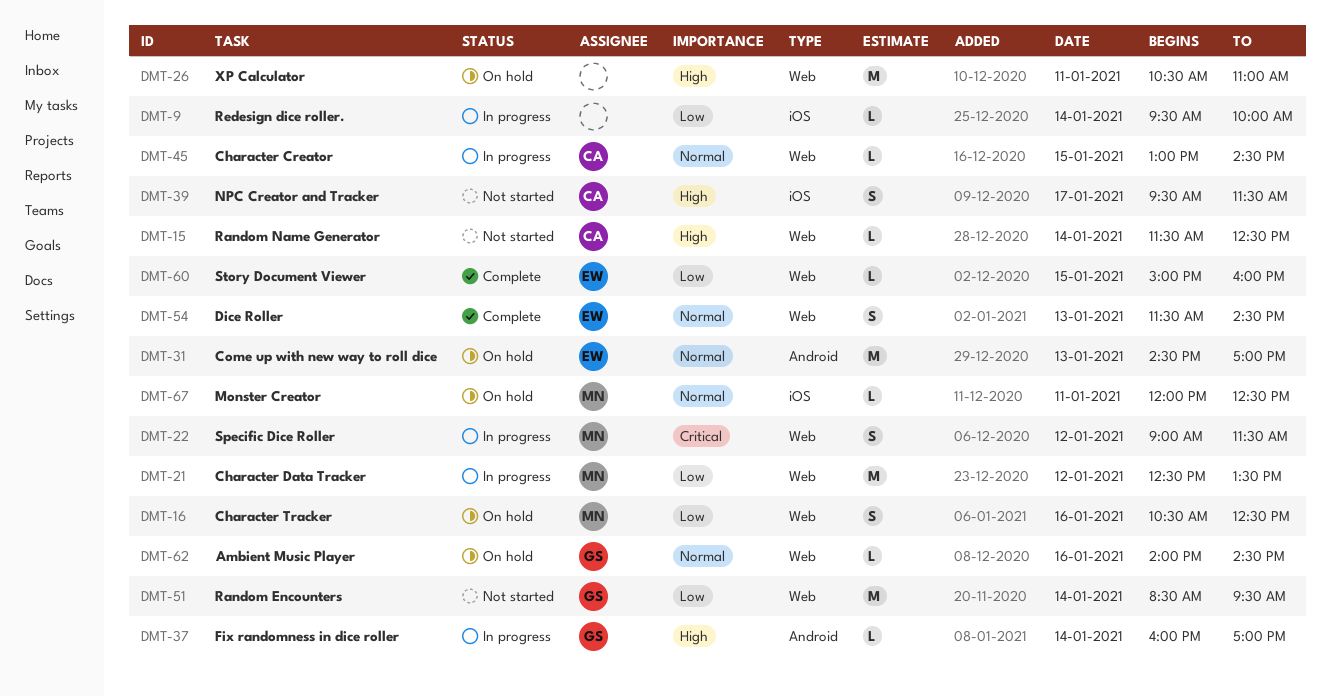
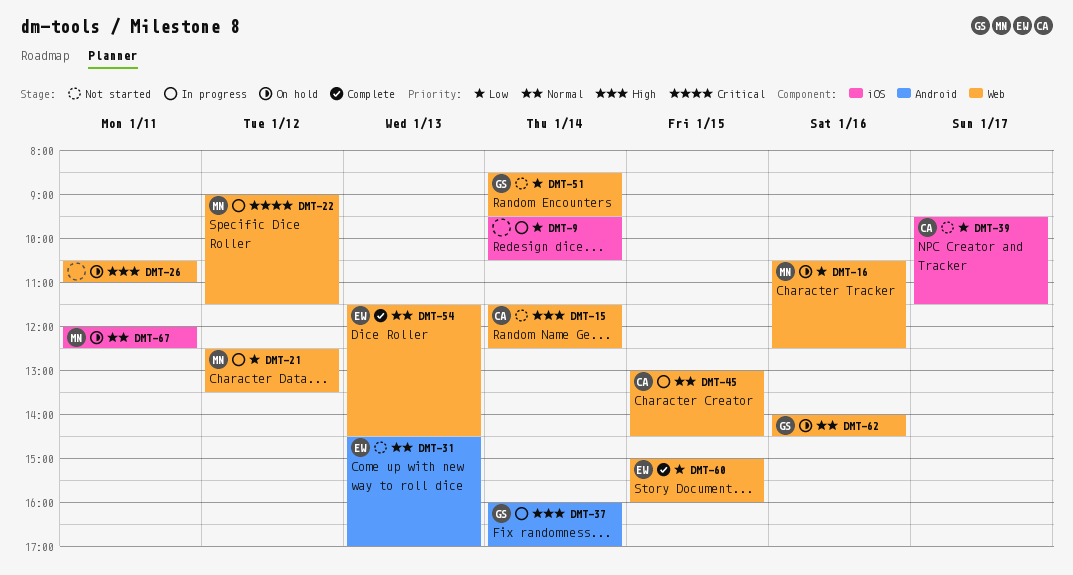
DMT-9, ends: 10:00 -> 10:30
DMT-31, status: On hold -> Not started
DMT-39, priority: High -> Low

